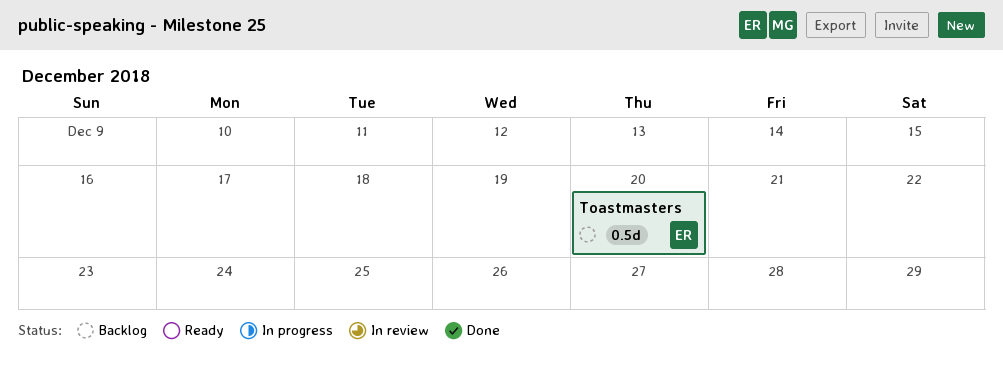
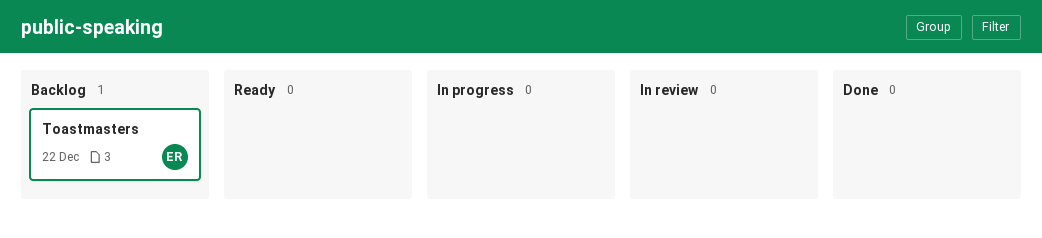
Toastmasters, due: Dec 20 -> Dec 22

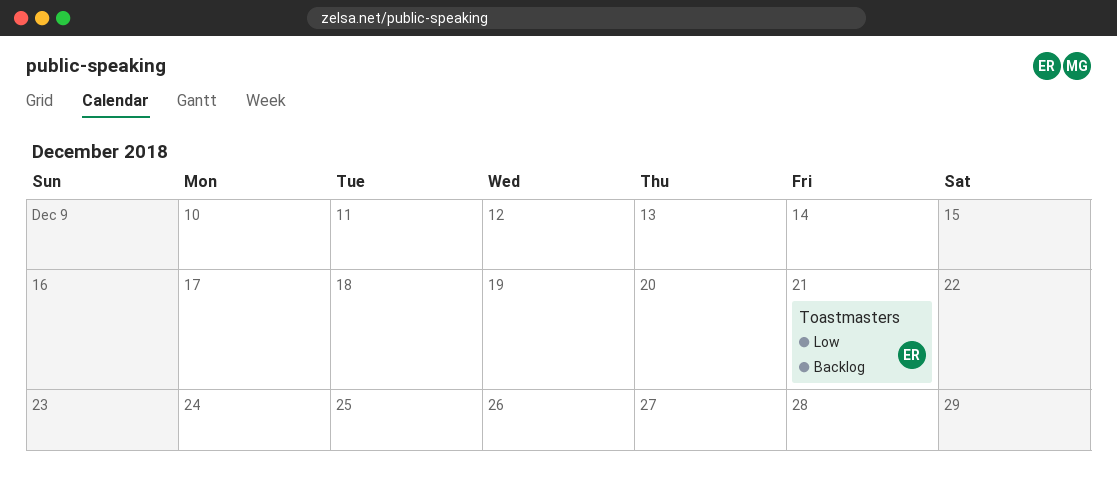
Toastmasters, due: Dec 22 -> Dec 21

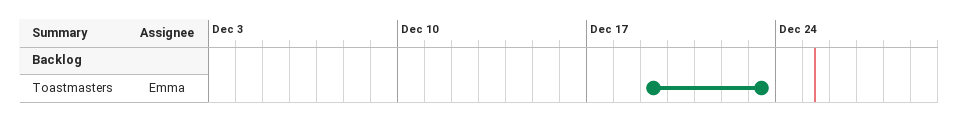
Toastmasters, due: Dec 21 -> Dec 23

